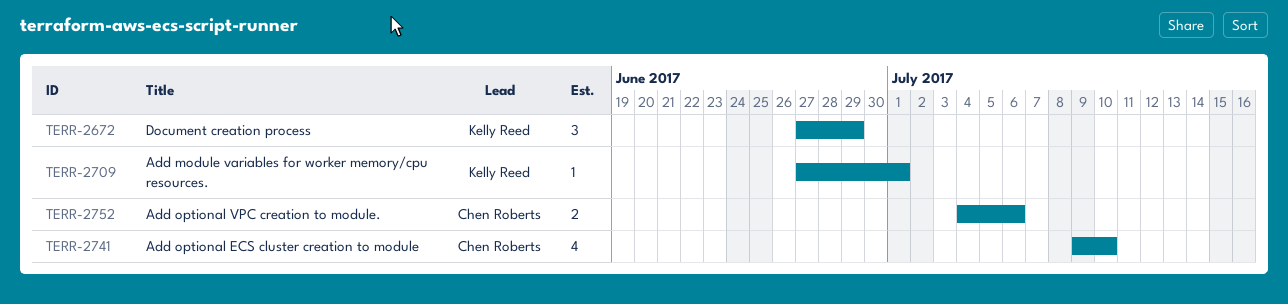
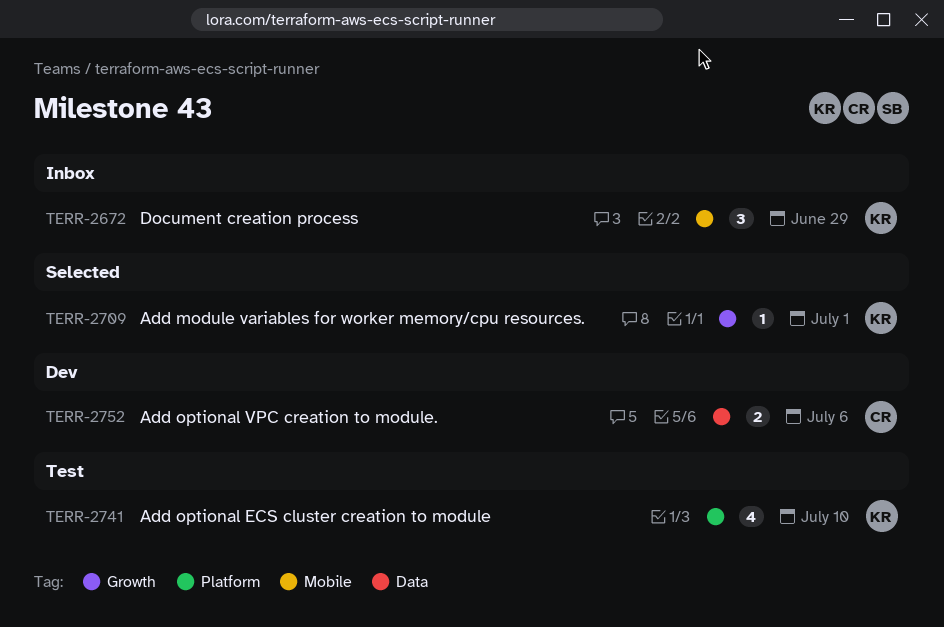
TERR-2741, owner: Chen Roberts -> Kelly Reed

